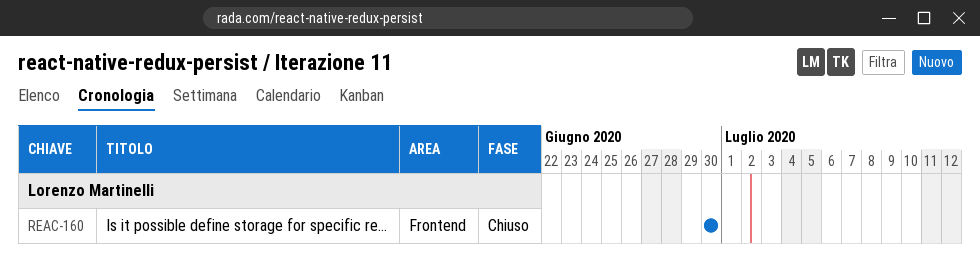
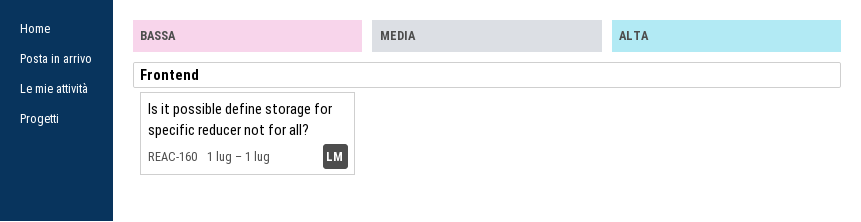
REAC-160, start: Jun 30 -> Jul 1
REAC-160, due: Jun 30 -> Jul 1

